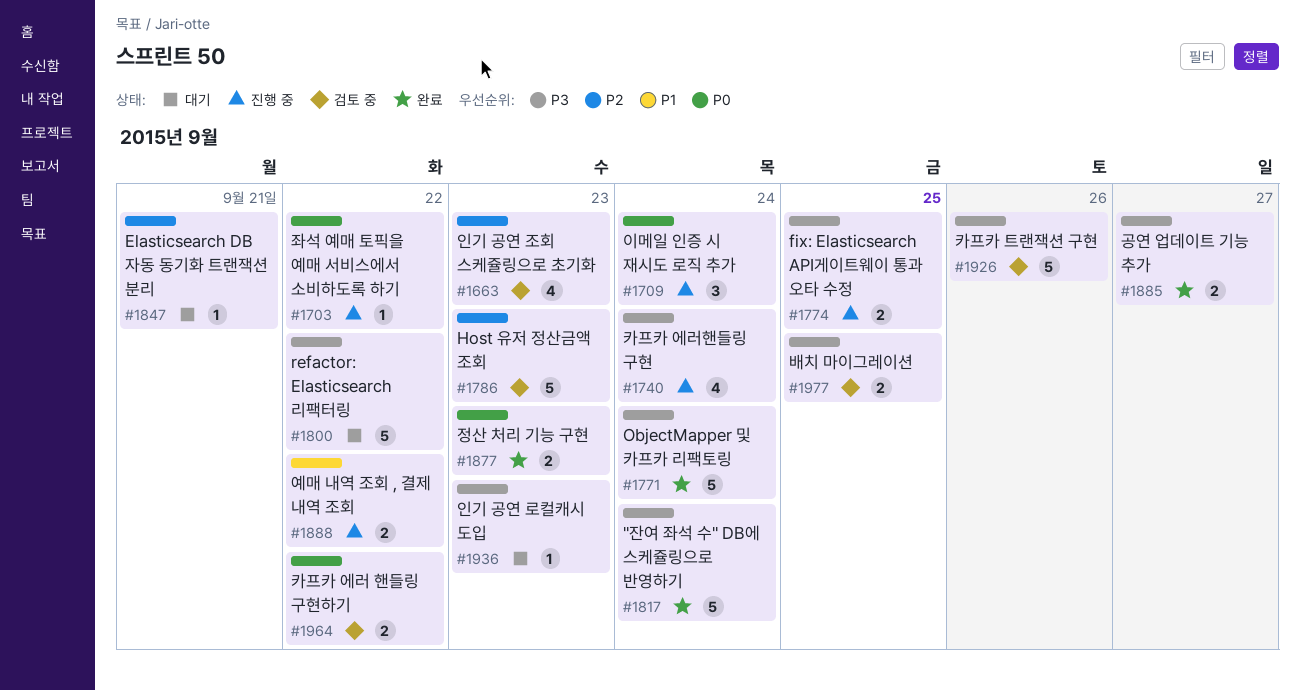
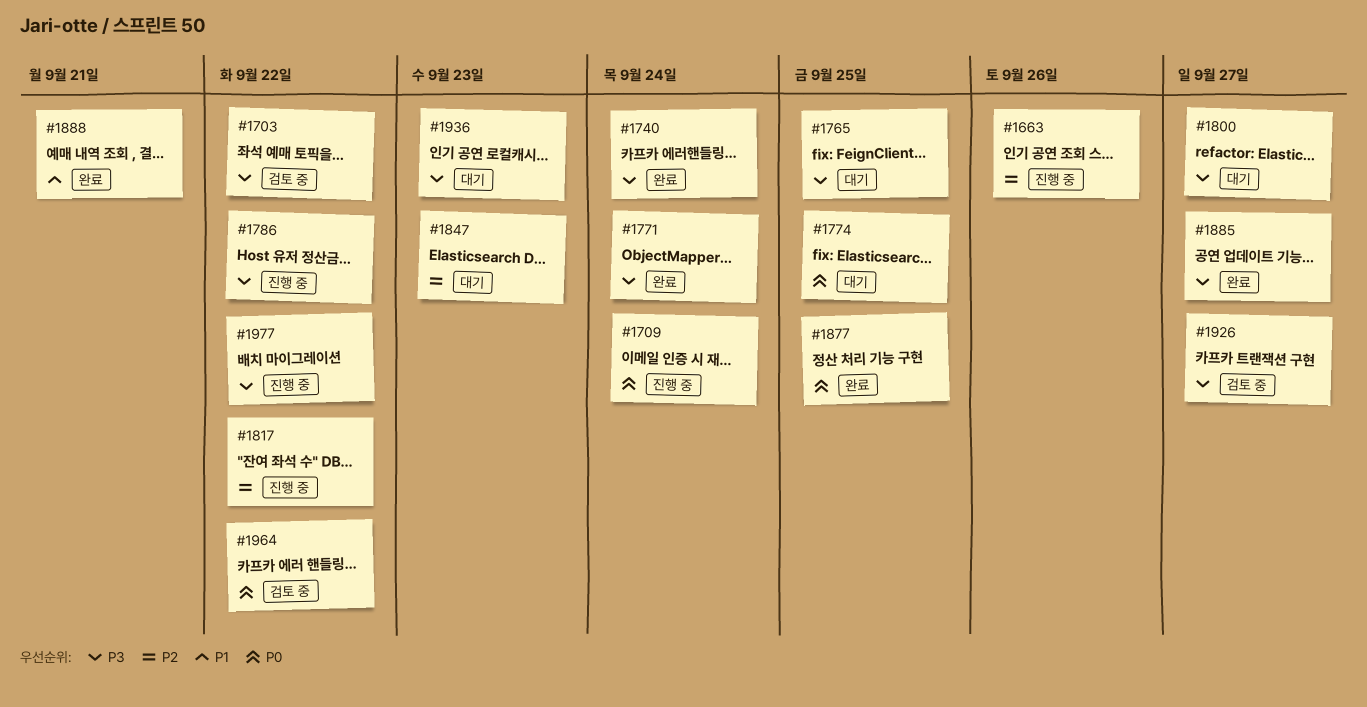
#1663, status: 검토 중 -> 진행 중
#1663, due: Sep 23 -> Sep 26
#1703, status: 진행 중 -> 검토 중
#1703, priority: P0 -> P3
#1740, status: 진행 중 -> 완료
#1765: none -> present
#1774, status: 진행 중 -> 대기
#1774, priority: P3 -> P0
#1786, status: 검토 중 -> 진행 중
#1786, priority: P2 -> P3
#1786, due: Sep 23 -> Sep 22
#1800, due: Sep 22 -> Sep 27
#1817, status: 완료 -> 진행 중
#1817, priority: P3 -> P2
#1817, due: Sep 24 -> Sep 22
#1847, due: Sep 21 -> Sep 23
#1877, due: Sep 23 -> Sep 25
#1888, status: 진행 중 -> 완료
#1888, due: Sep 22 -> Sep 21
#1926, due: Sep 26 -> Sep 27
#1977, status: 검토 중 -> 진행 중
#1977, due: Sep 25 -> Sep 22

